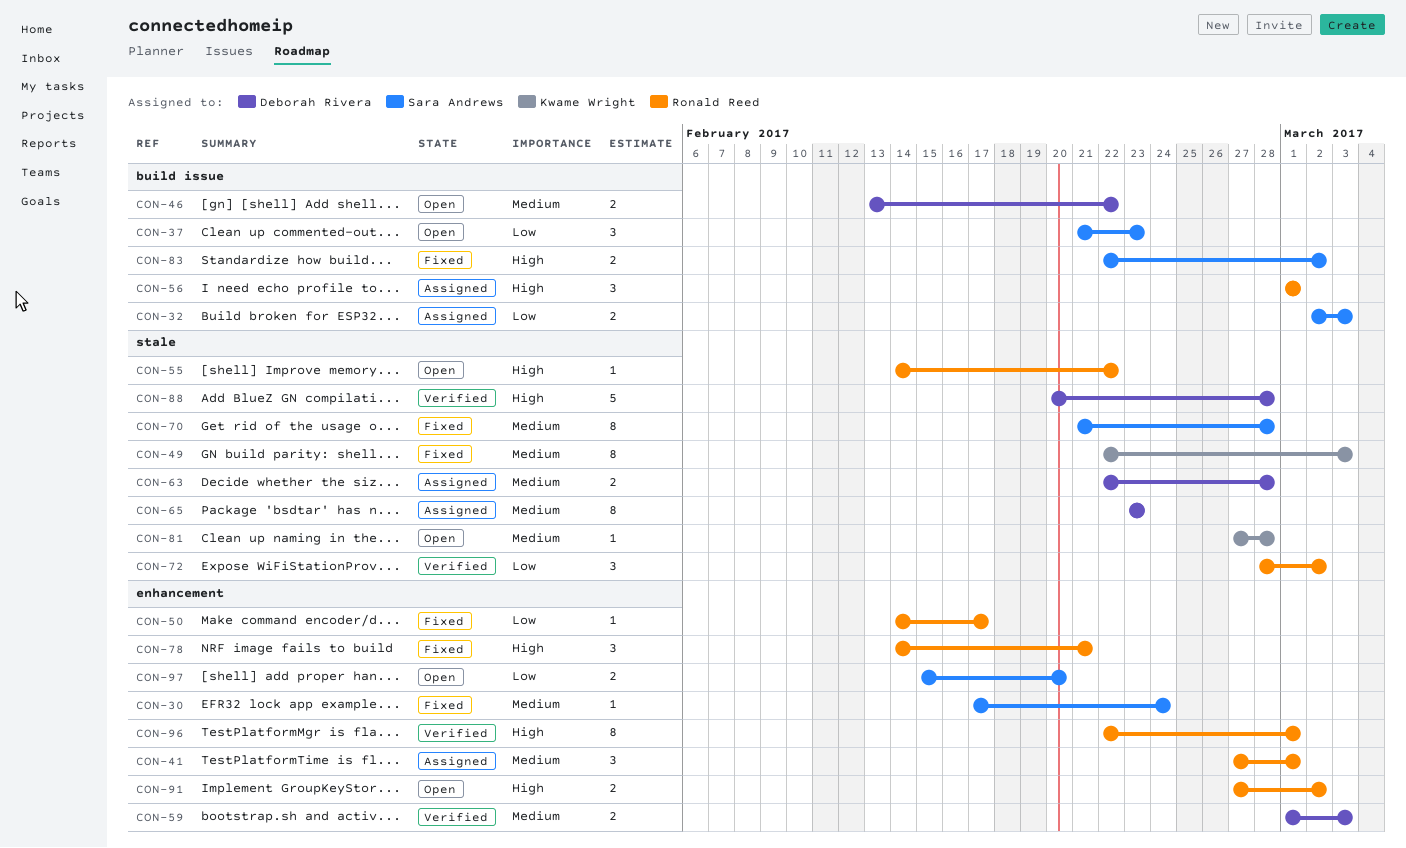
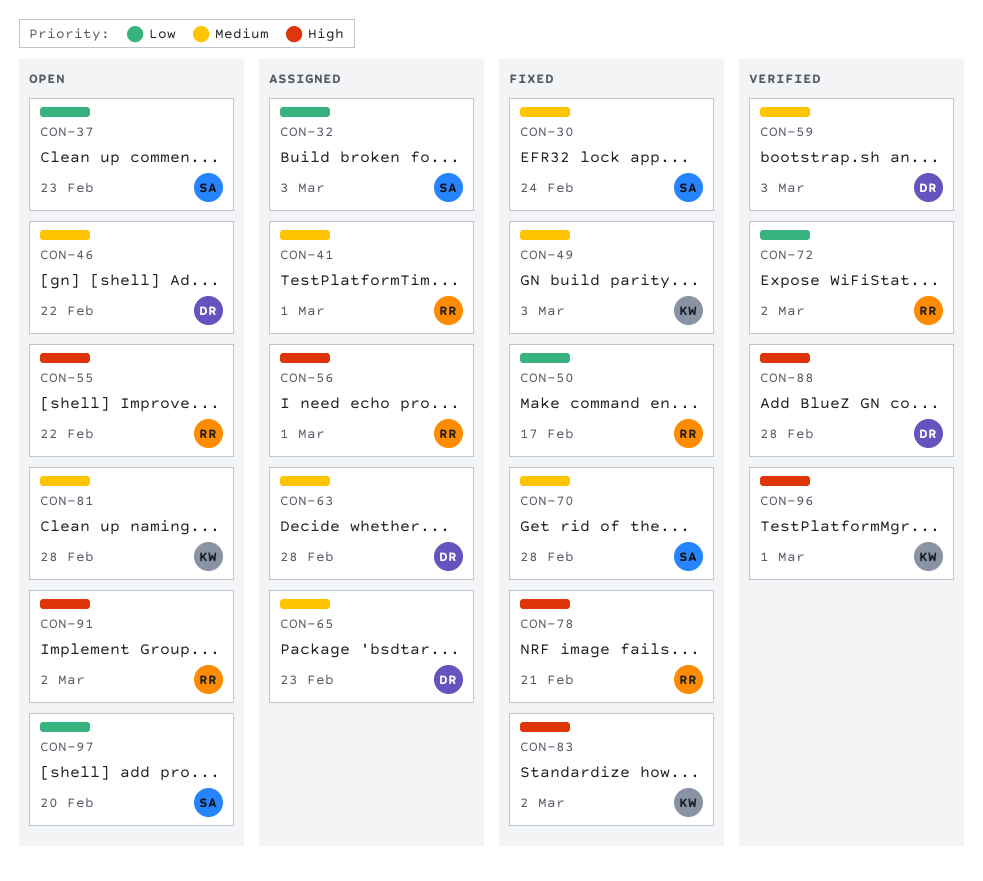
CON-83, owner: Sara Andrews -> Kwame Wright
CON-96, owner: Ronald Reed -> Kwame Wright

